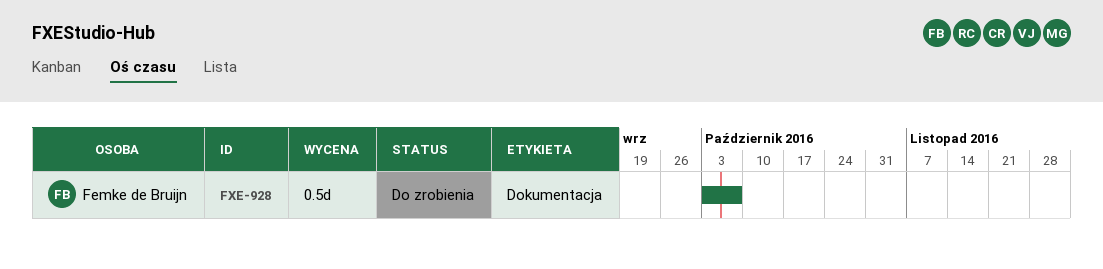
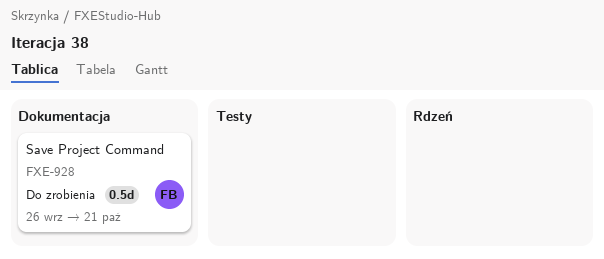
FXE-928, start: Oct 3 -> Sep 26
FXE-928, due: Oct 7 -> Oct 21

